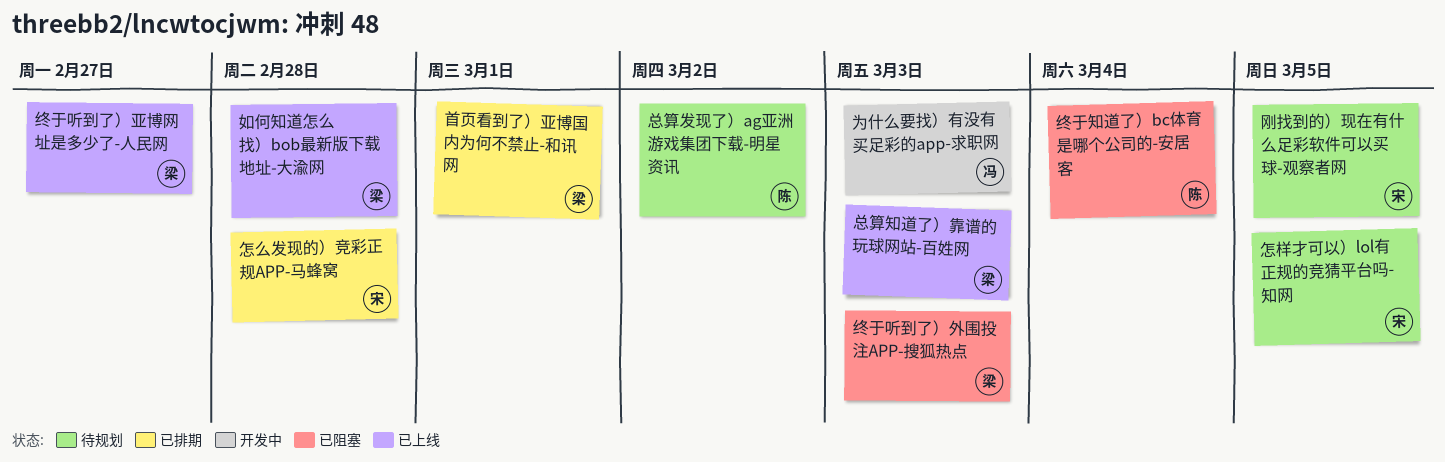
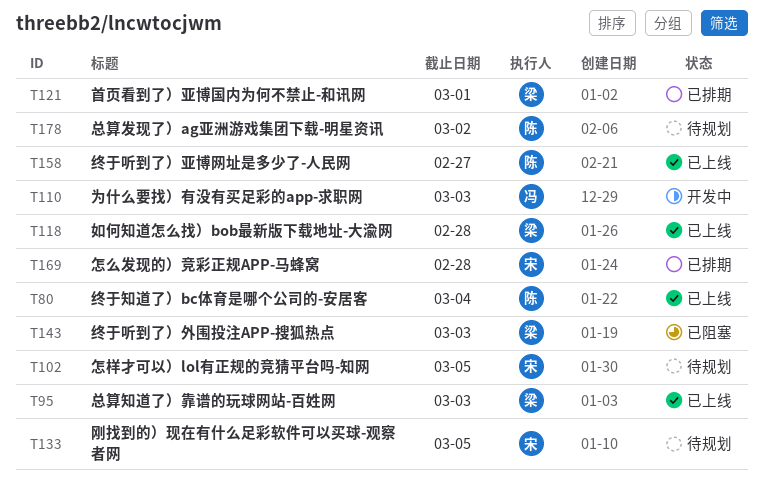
终于听到了）亚博网址是多少了-人民网, owner: 梁 -> 陈
终于知道了）bc体育是哪个公司的-安居客, status: 已阻塞 -> 已上线

